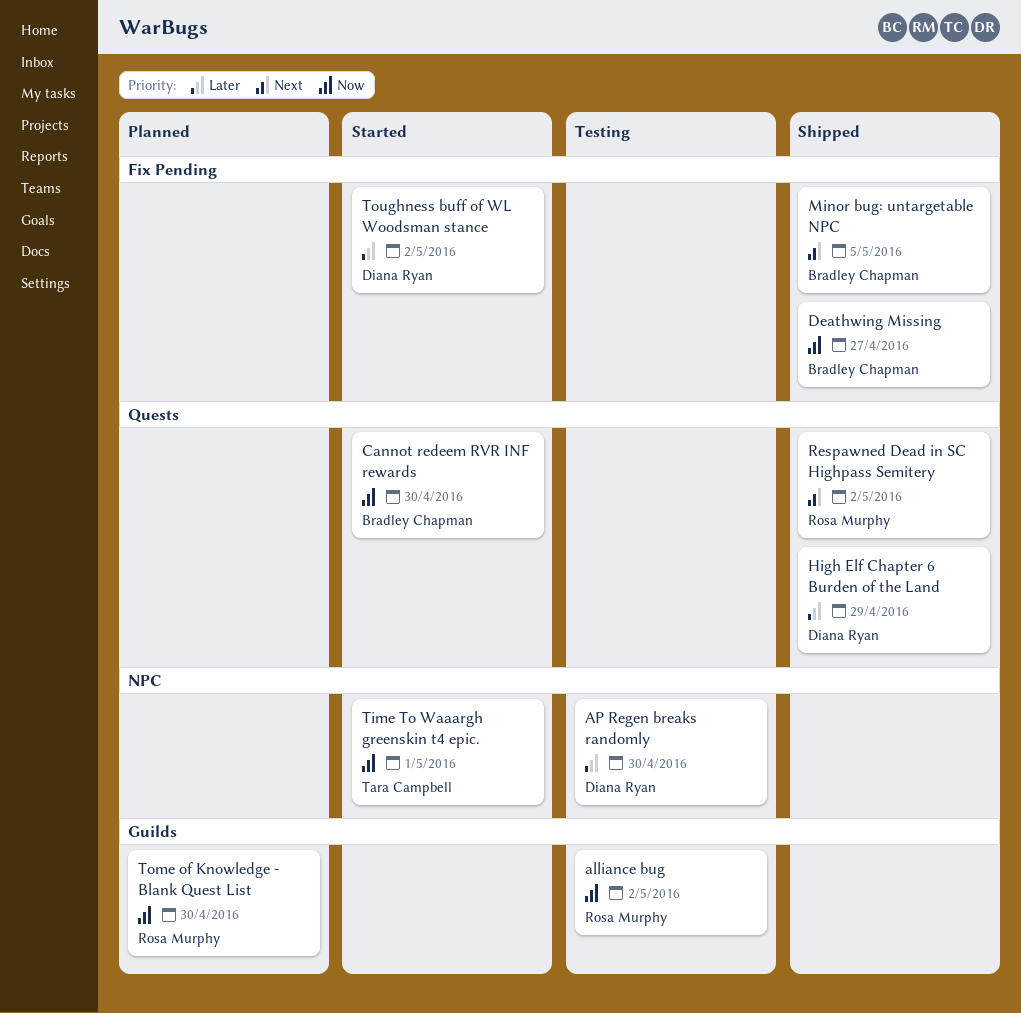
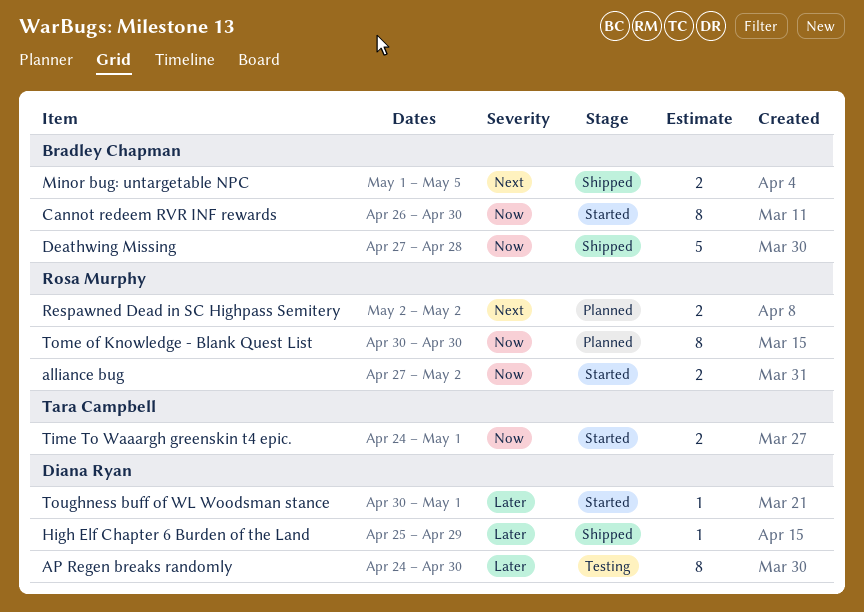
alliance bug, status: Testing -> Started
Deathwing Missing, due: Apr 27 -> Apr 28
Respawned Dead in SC Highpass Semitery, status: Shipped -> Planned
Toughness buff of WL Woodsman stance, due: May 2 -> May 1

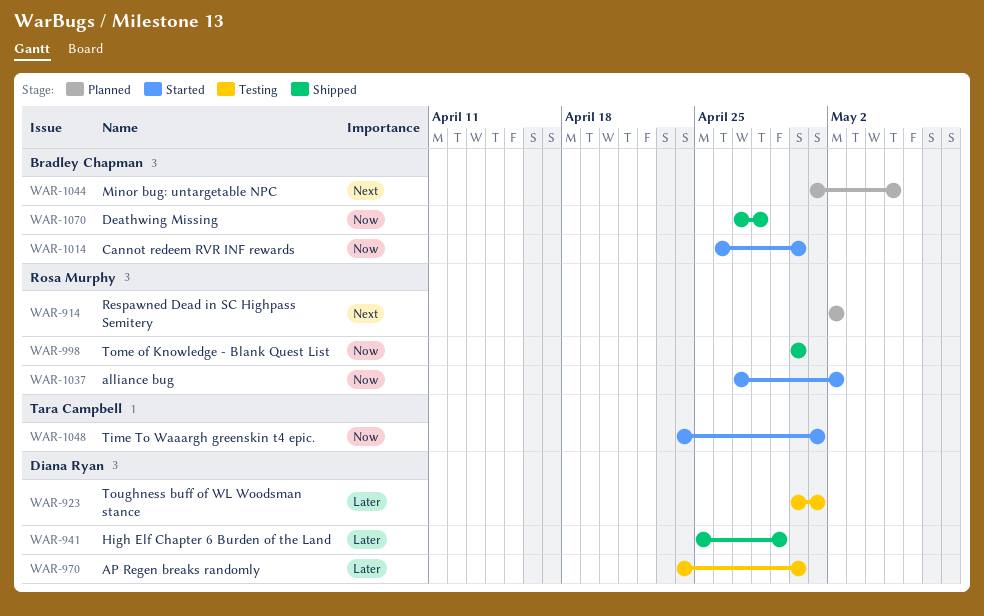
Minor bug: untargetable NPC, status: Shipped -> Planned
Tome of Knowledge - Blank Quest List, status: Planned -> Shipped
Toughness buff of WL Woodsman stance, status: Started -> Testing

